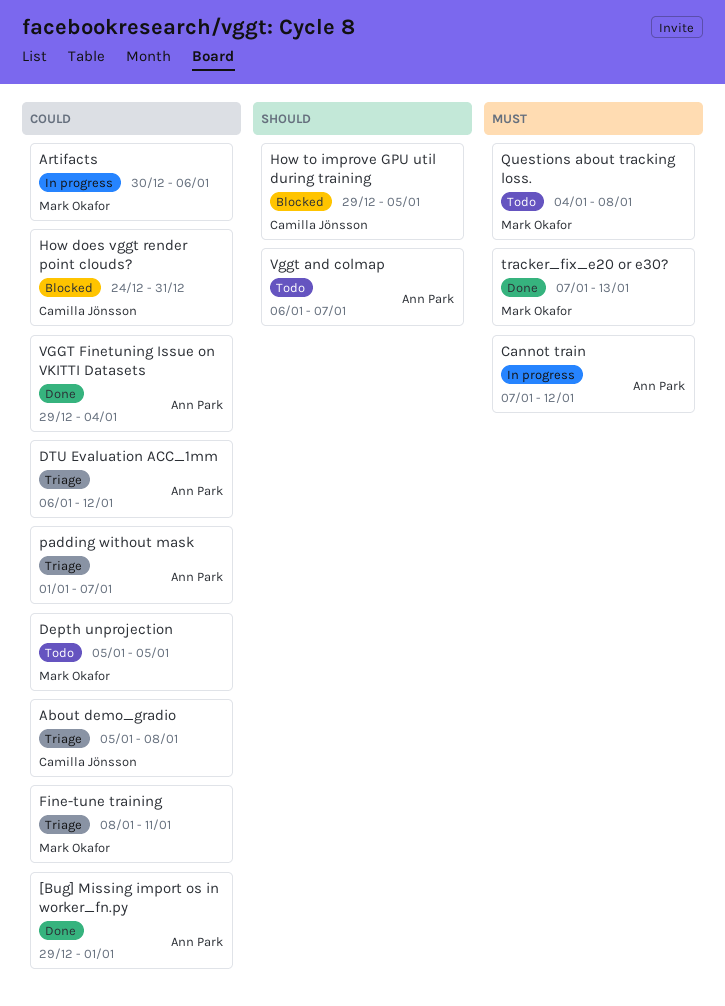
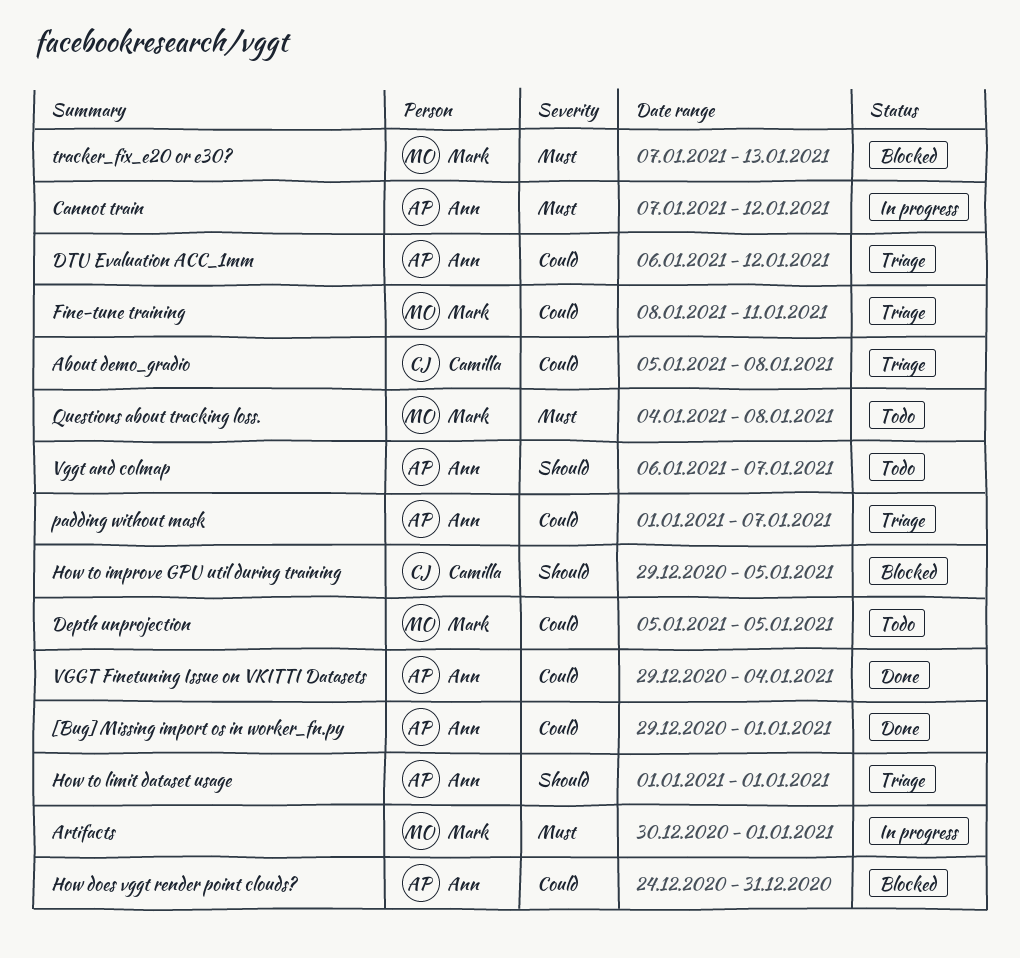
Artifacts, priority: Could -> Must
Artifacts, due: Jan 6 -> Jan 1
How does vggt render point clouds?, owner: Camilla Jönsson -> Ann Park
How to limit dataset usage: none -> present
tracker_fix_e20 or e30?, status: Done -> Blocked

